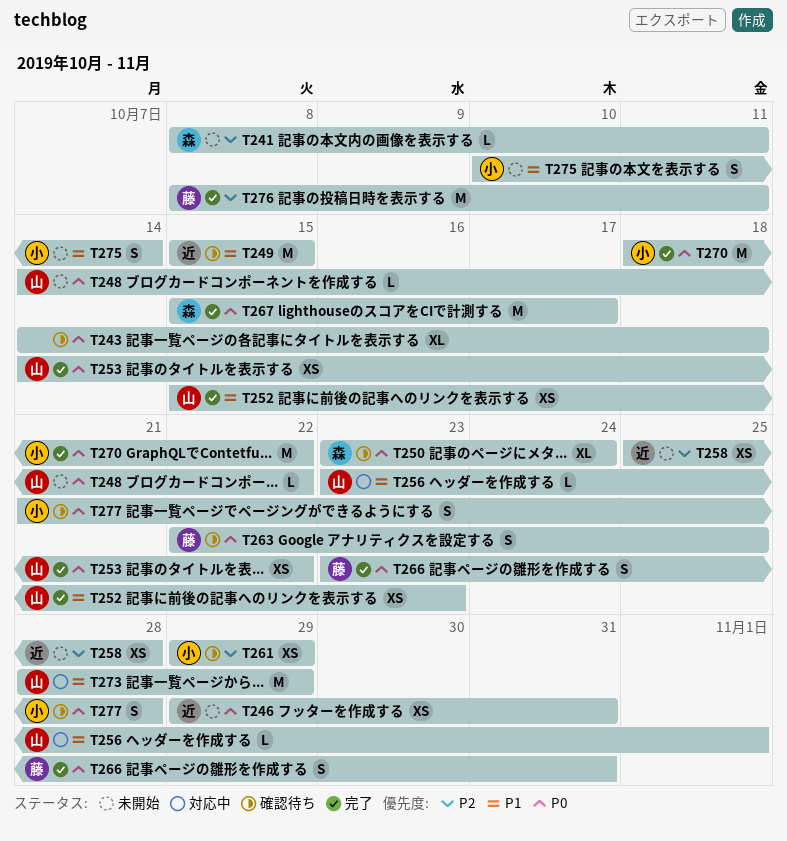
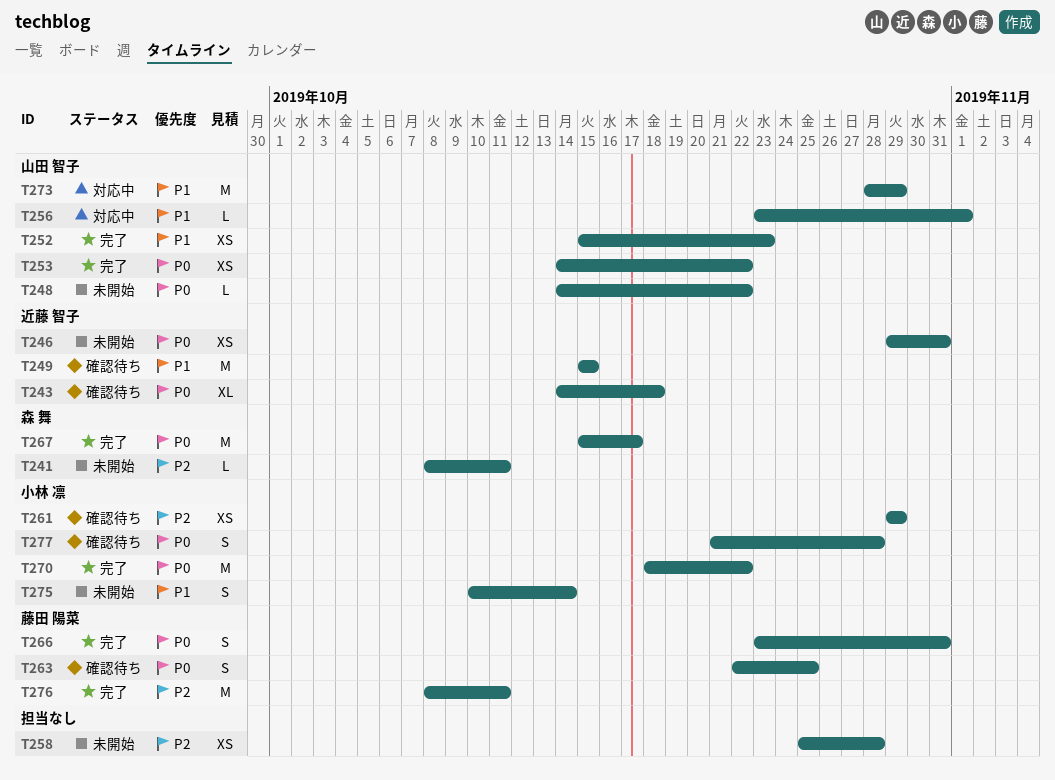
T243, owner: none -> 近藤 智子
T250: present -> none
T258, owner: 近藤 智子 -> none

